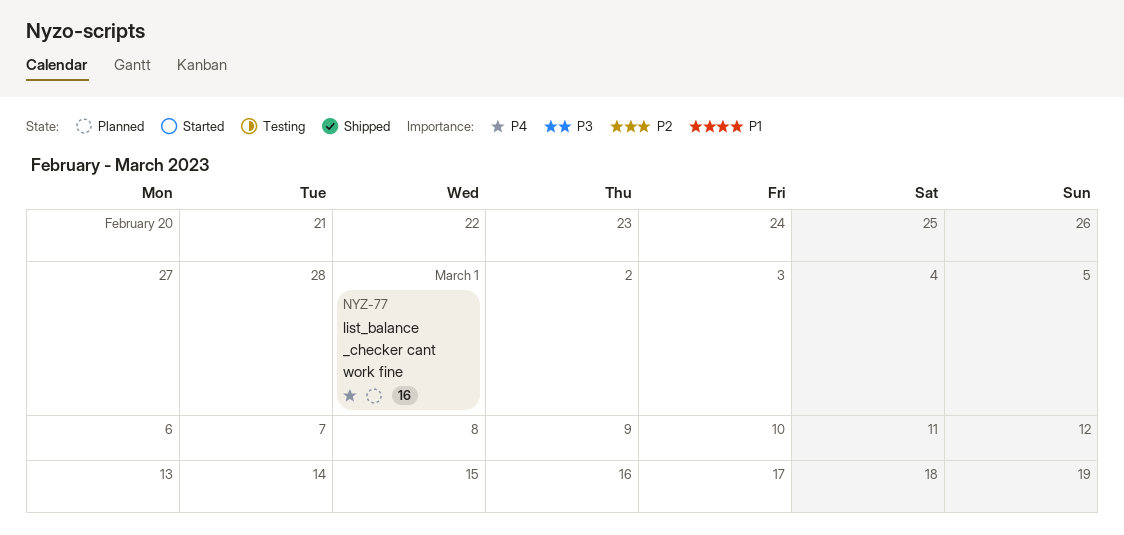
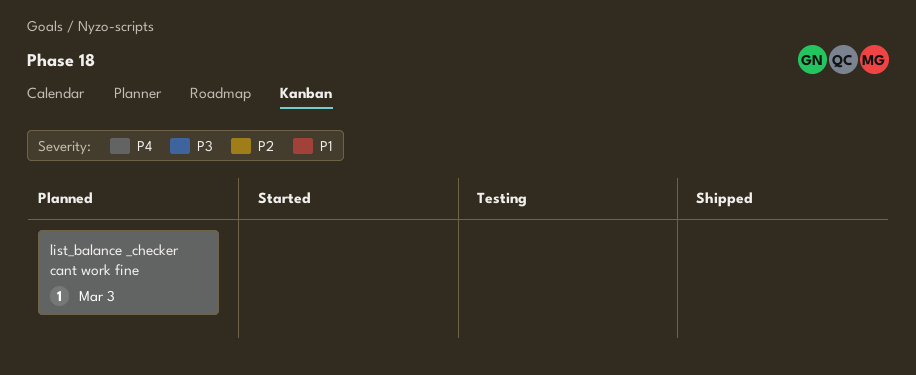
list_balance _checker cant work fine, estimate: 16 -> 1
list_balance _checker cant work fine, due: Mar 1 -> Mar 3

